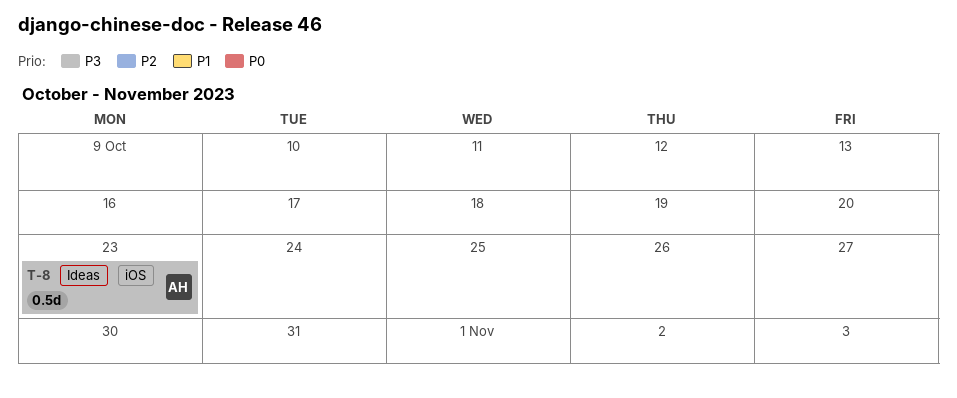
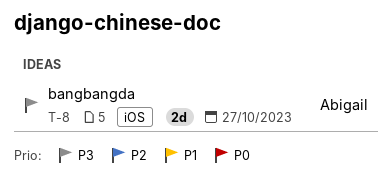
T-8, estimate: 0.5d -> 2d
T-8, due: Oct 23 -> Oct 27

